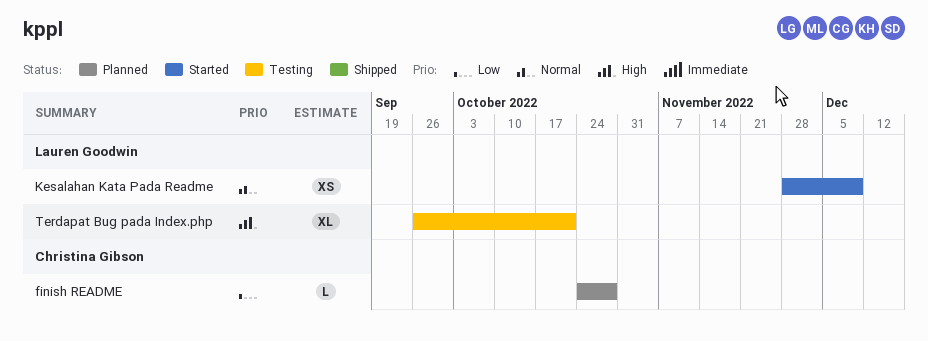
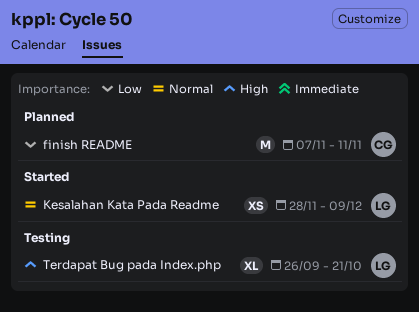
finish README, estimate: L -> M
finish README, start: Oct 24 -> Nov 7
finish README, due: Oct 28 -> Nov 11

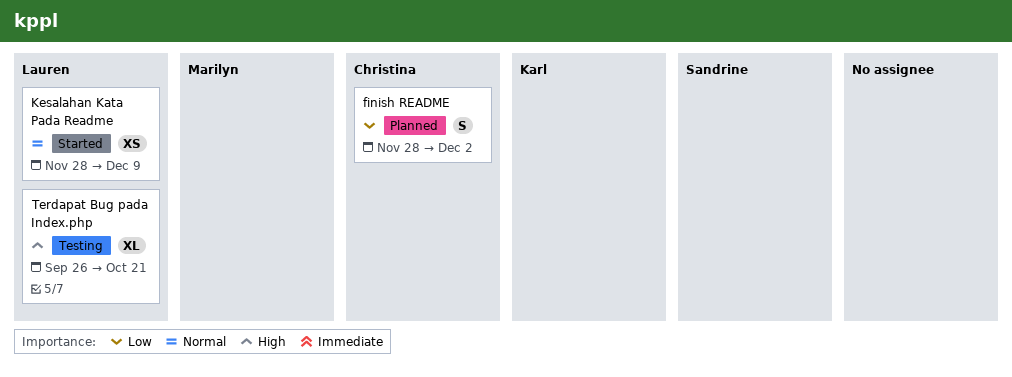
finish README, estimate: M -> S
finish README, start: Nov 7 -> Nov 28
finish README, due: Nov 11 -> Dec 2

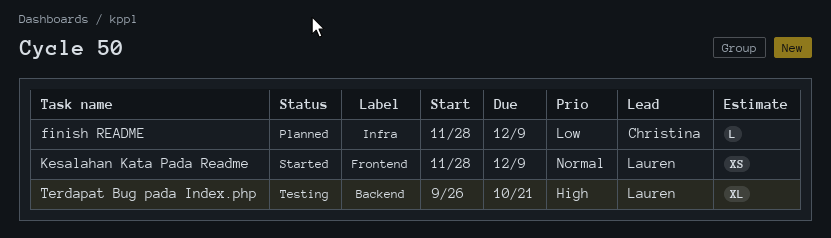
finish README, estimate: S -> L
finish README, due: Dec 2 -> Dec 9

